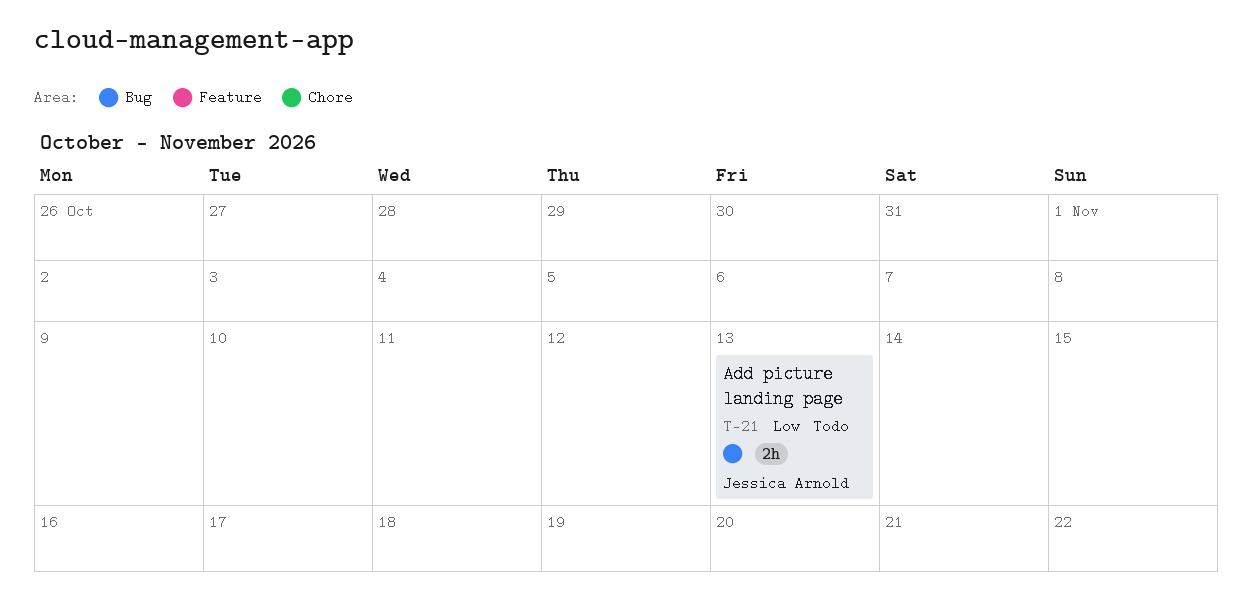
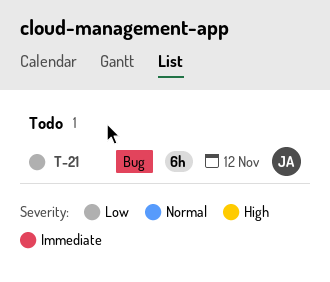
T-21, estimate: 2h -> 6h
T-21, due: Nov 13 -> Nov 12

